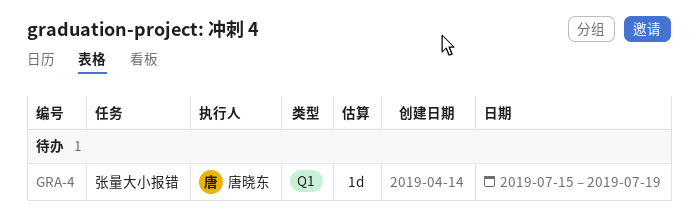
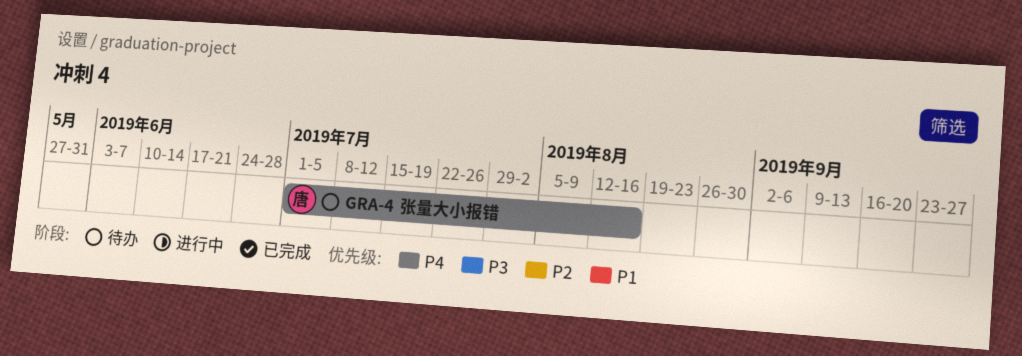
GRA-4, start: Jul 15 -> Jul 1
GRA-4, due: Jul 19 -> Aug 16

